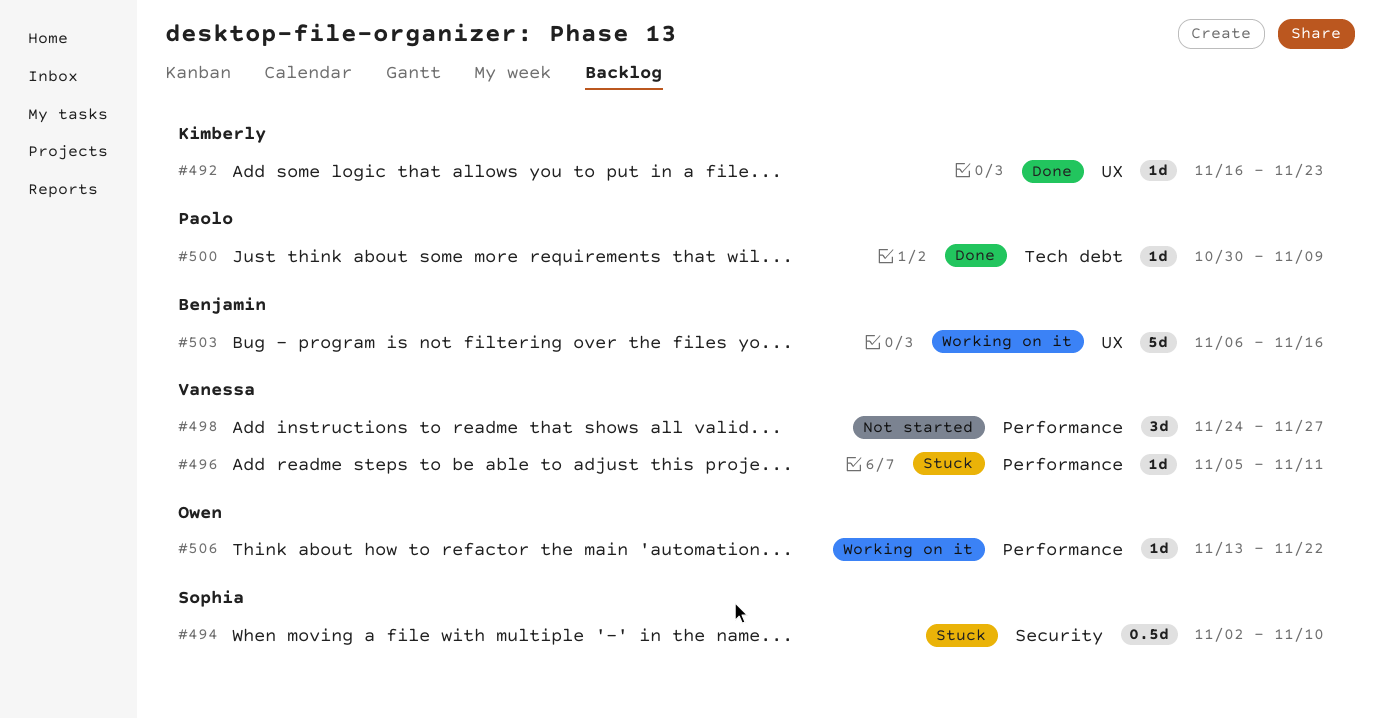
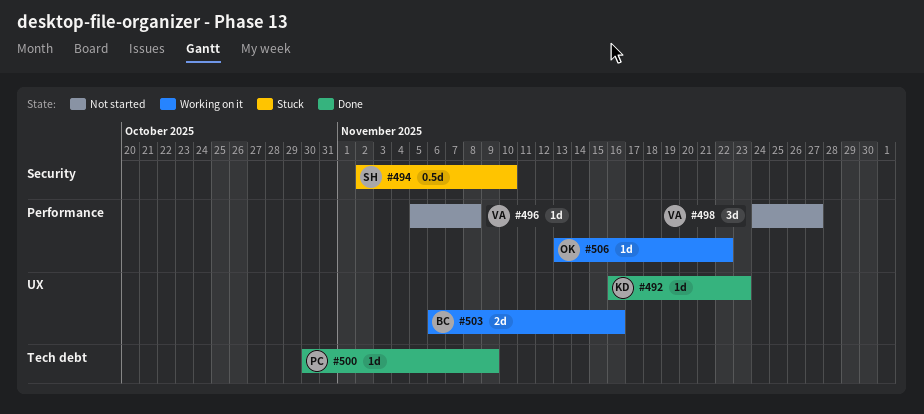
#496, status: Stuck -> Not started
#496, due: Nov 11 -> Nov 8
#503, estimate: 5d -> 2d

